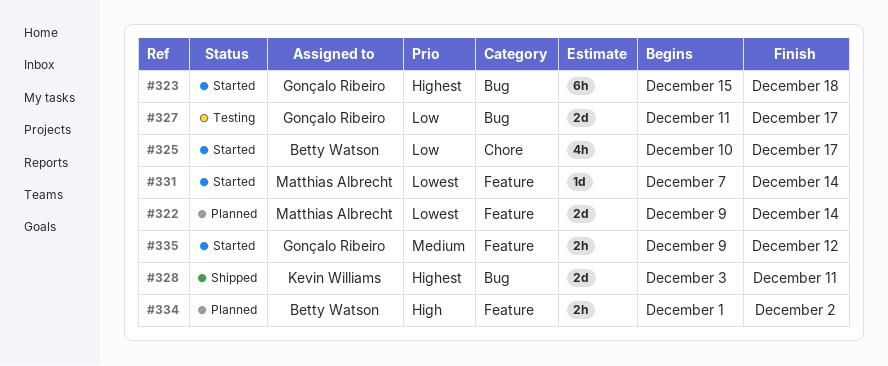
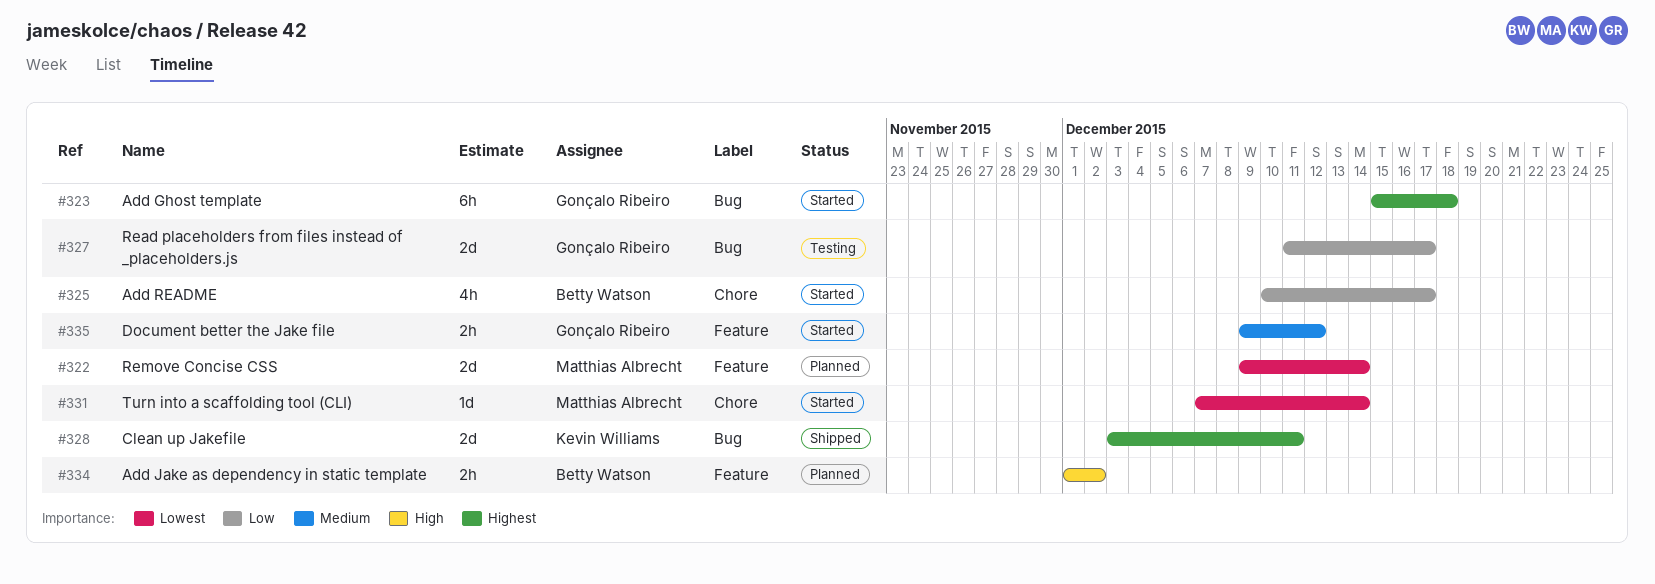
#331, label: Feature -> Chore

